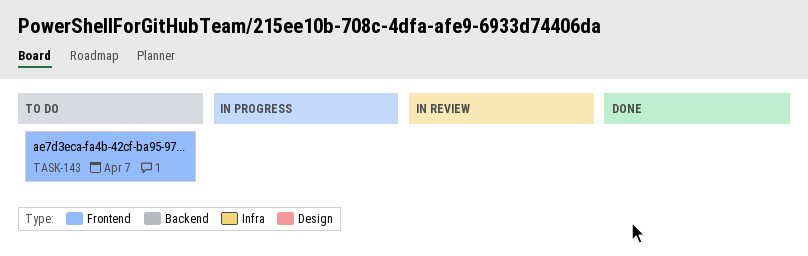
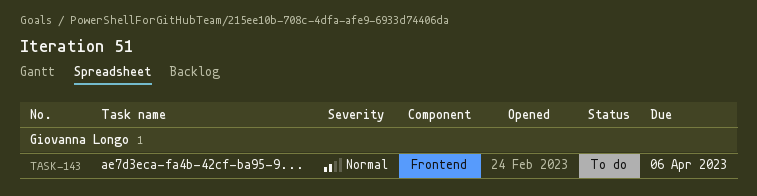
TASK-143, due: Apr 7 -> Apr 6

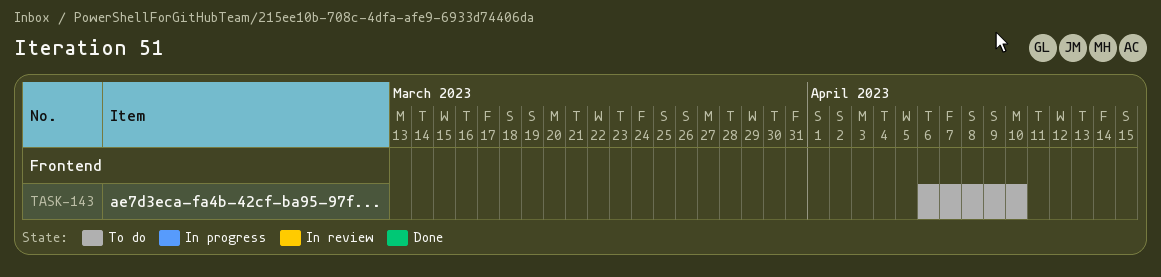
TASK-143, due: Apr 6 -> Apr 10

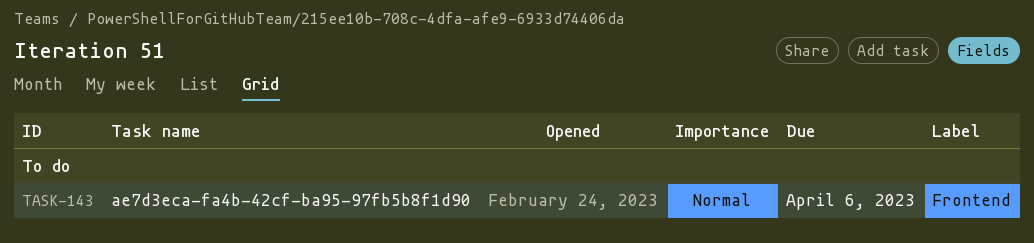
TASK-143, due: Apr 10 -> Apr 6

